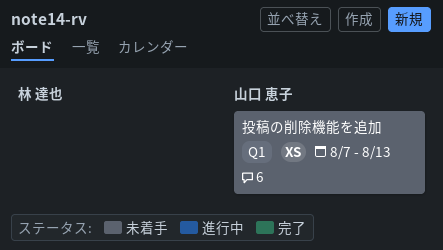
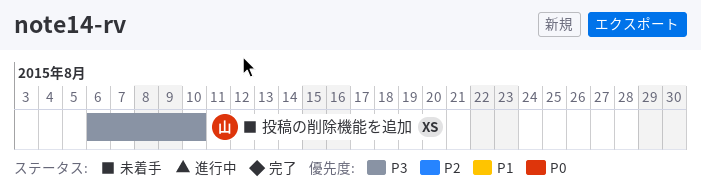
投稿の削除機能を追加, start: Aug 7 -> Aug 6
投稿の削除機能を追加, due: Aug 13 -> Aug 10

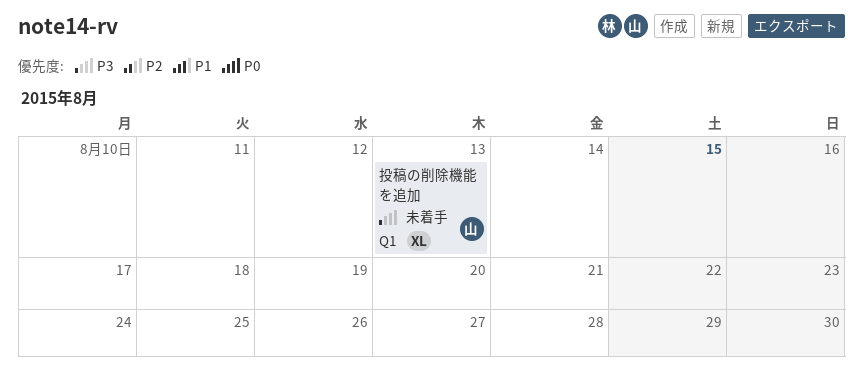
投稿の削除機能を追加, estimate: XS -> XL
投稿の削除機能を追加, due: Aug 10 -> Aug 13

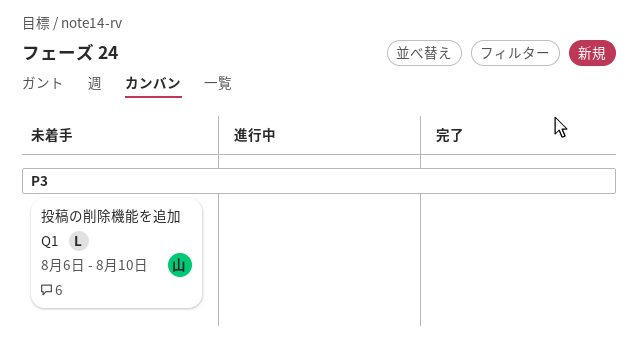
投稿の削除機能を追加, estimate: XL -> L
投稿の削除機能を追加, due: Aug 13 -> Aug 10

